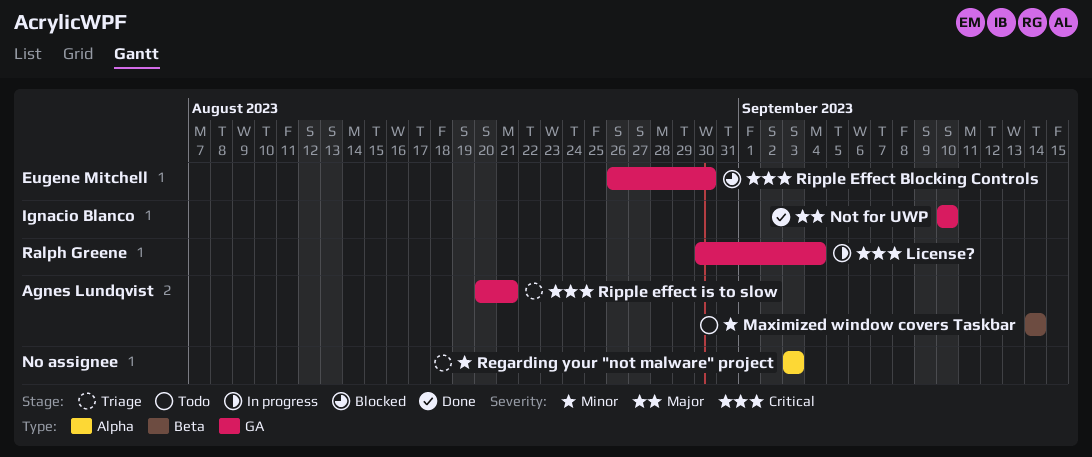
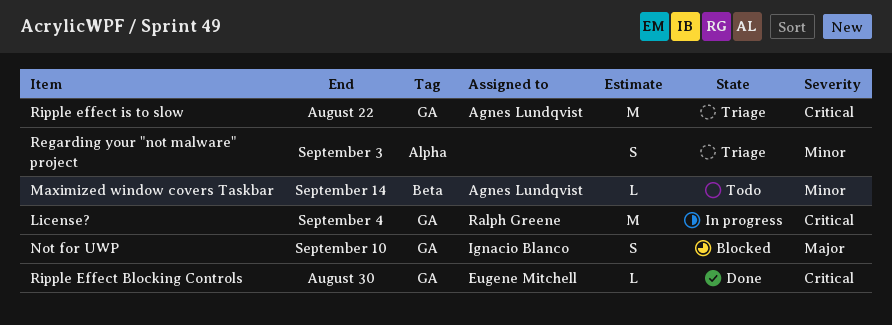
Not for UWP, status: Done -> Blocked
Ripple Effect Blocking Controls, status: Blocked -> Done
Ripple effect is to slow, due: Aug 21 -> Aug 22

